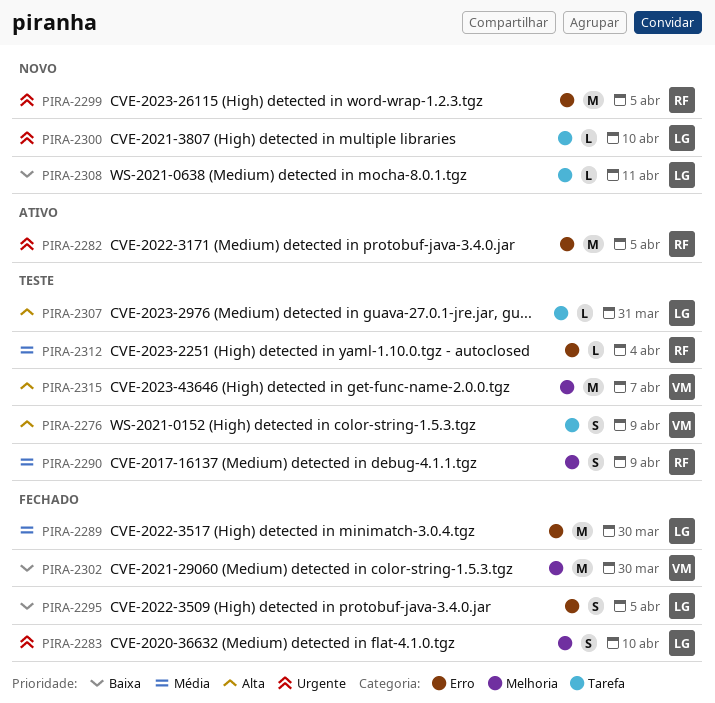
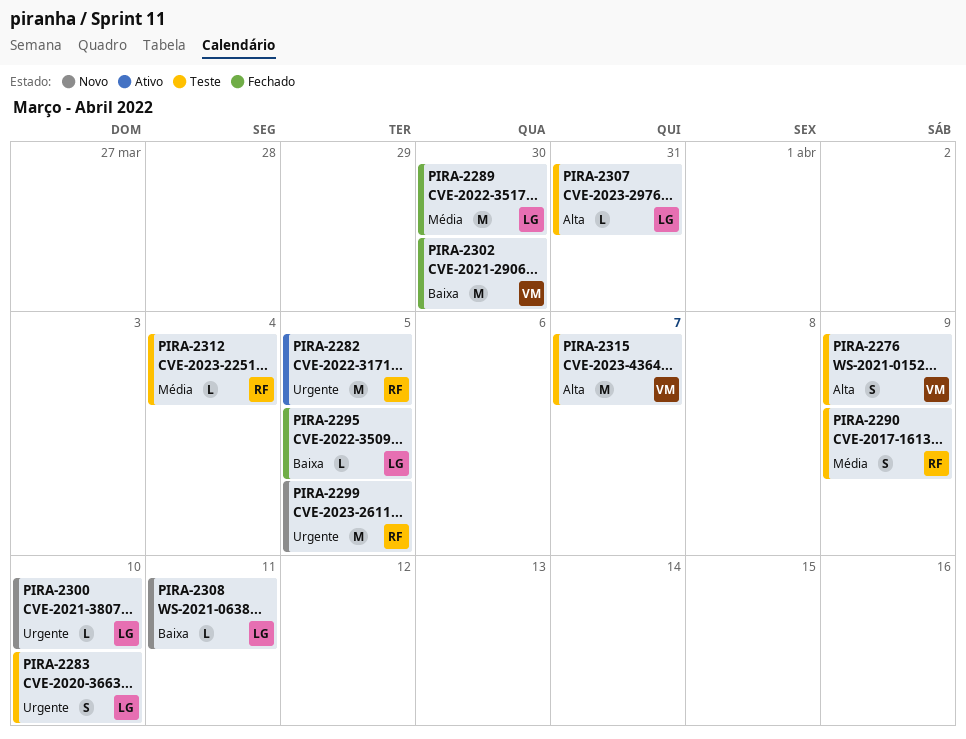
PIRA-2283, status: Fechado -> Teste
PIRA-2295, estimate: S -> L

